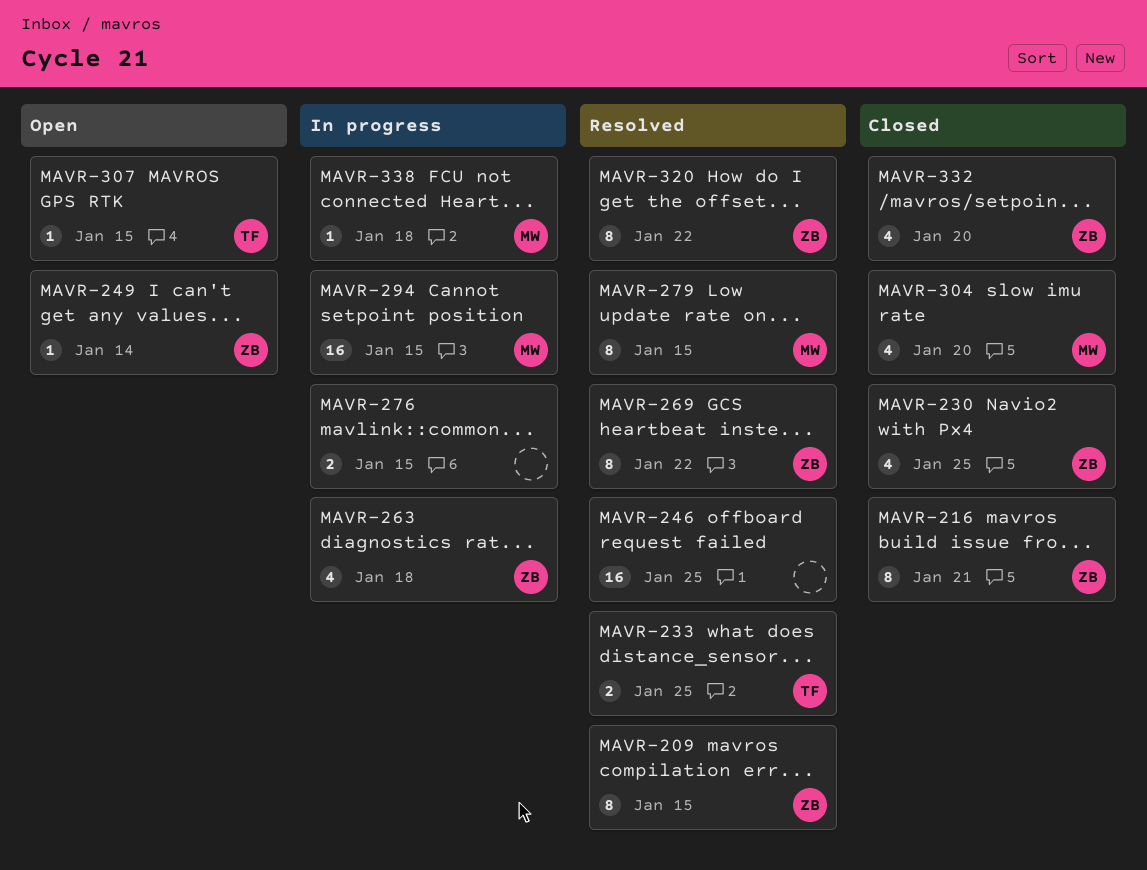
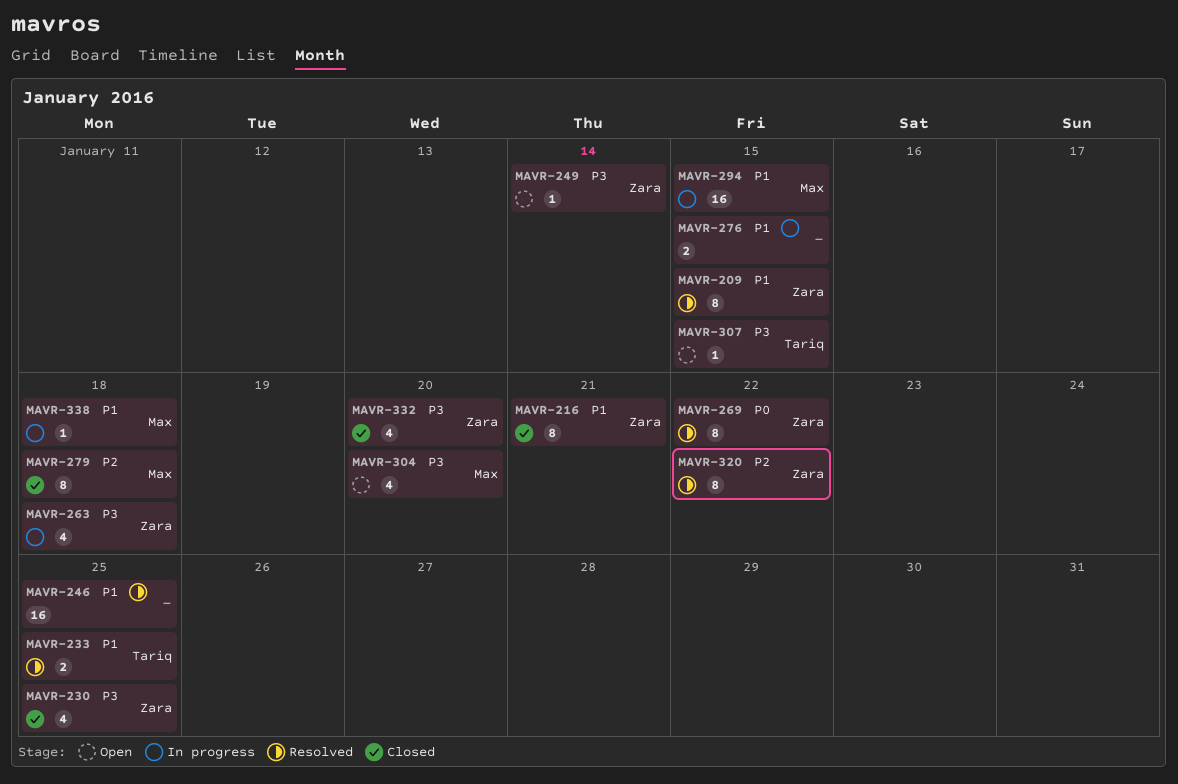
MAVR-279, status: Resolved -> Closed
MAVR-279, due: Jan 15 -> Jan 18
MAVR-304, status: Closed -> Open

